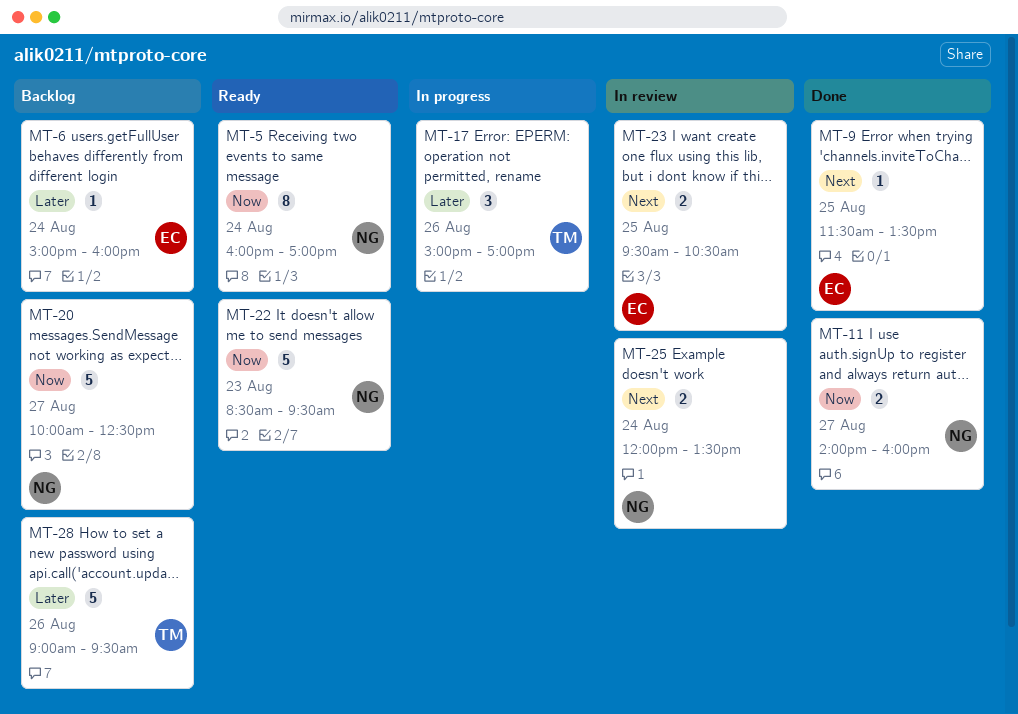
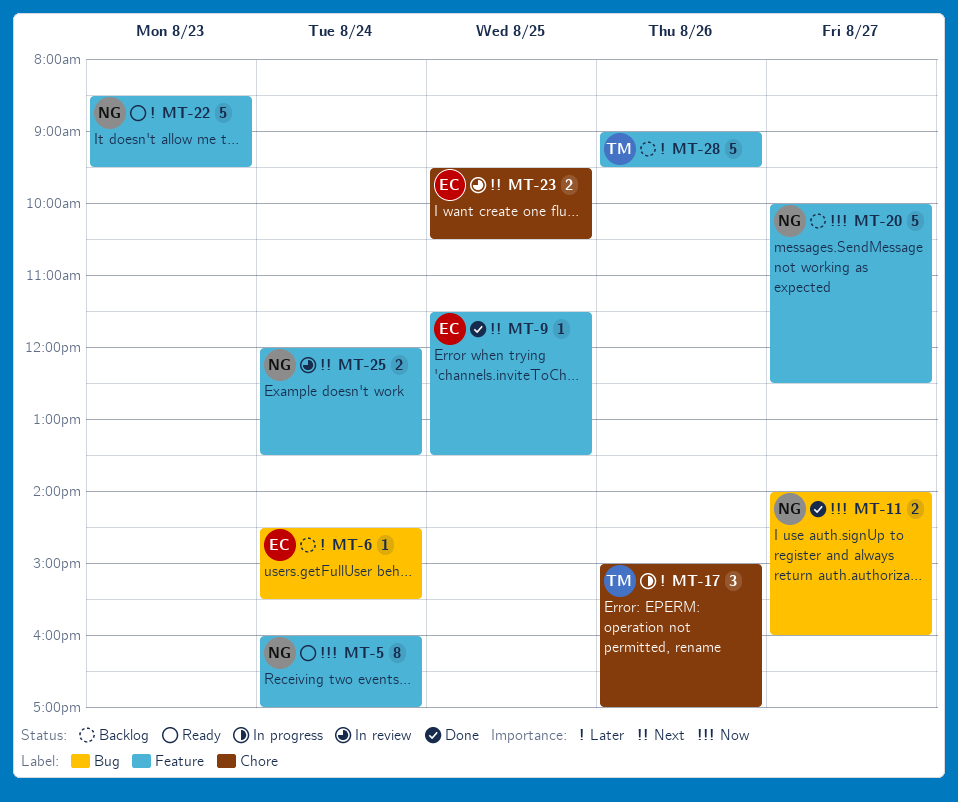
MT-6, begins: 15:00 -> 14:30
MT-6, ends: 16:00 -> 15:30
MT-22, priority: Now -> Later

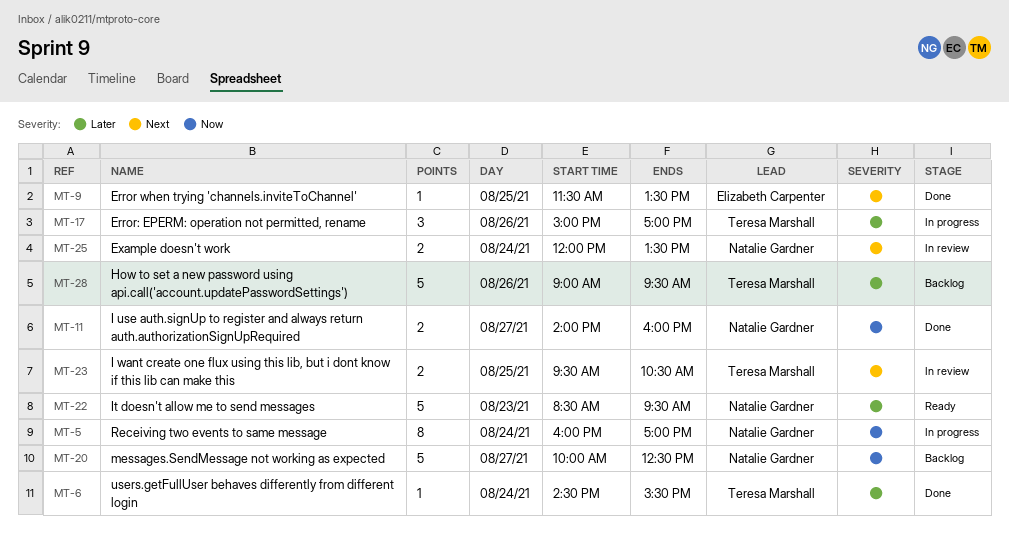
MT-5, status: Ready -> In progress
MT-6, status: Backlog -> Done
MT-6, owner: Elizabeth Carpenter -> Teresa Marshall
MT-23, owner: Elizabeth Carpenter -> Teresa Marshall

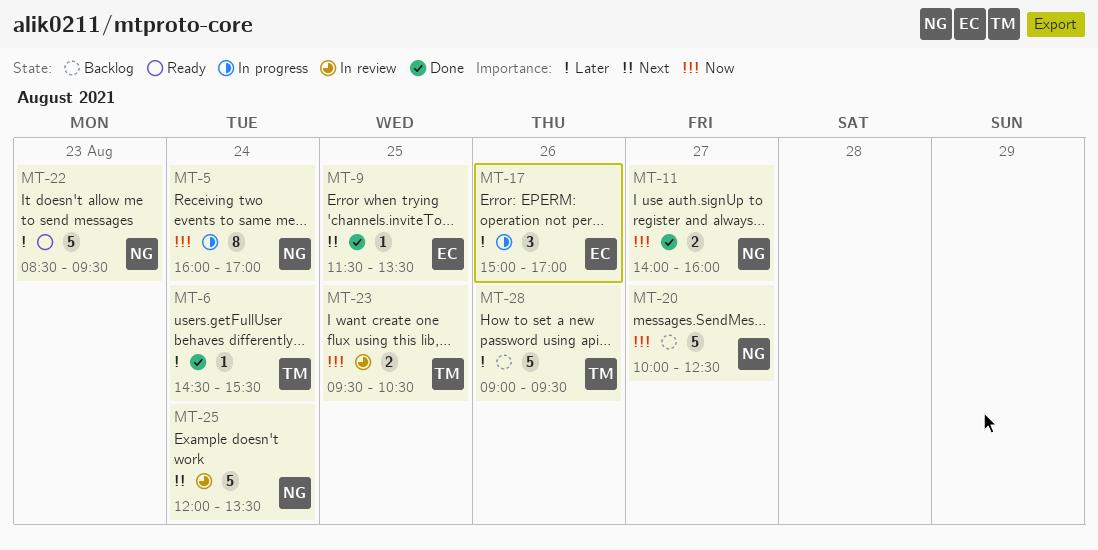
MT-17, owner: Teresa Marshall -> Elizabeth Carpenter
MT-23, priority: Next -> Now
MT-25, estimate: 2 -> 5

